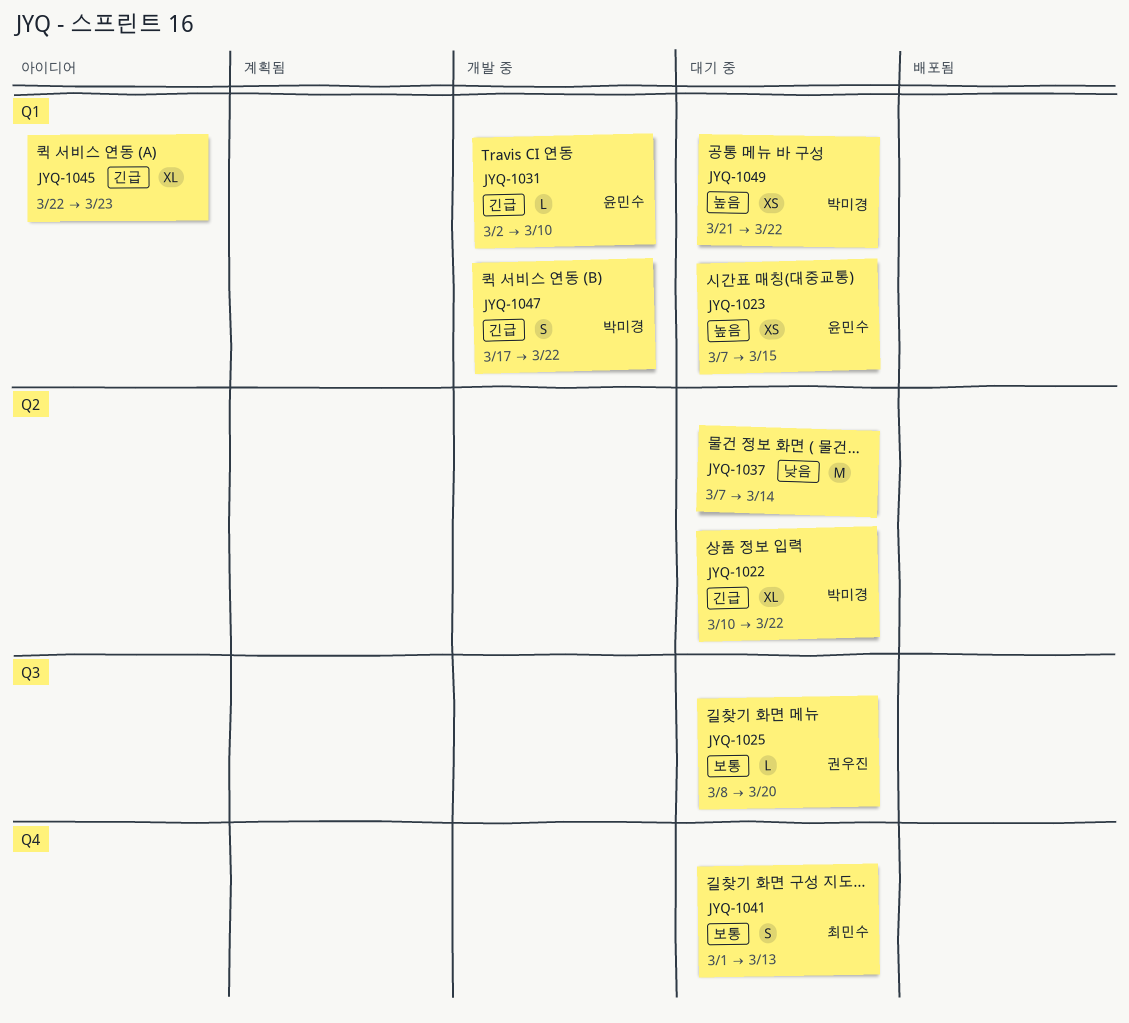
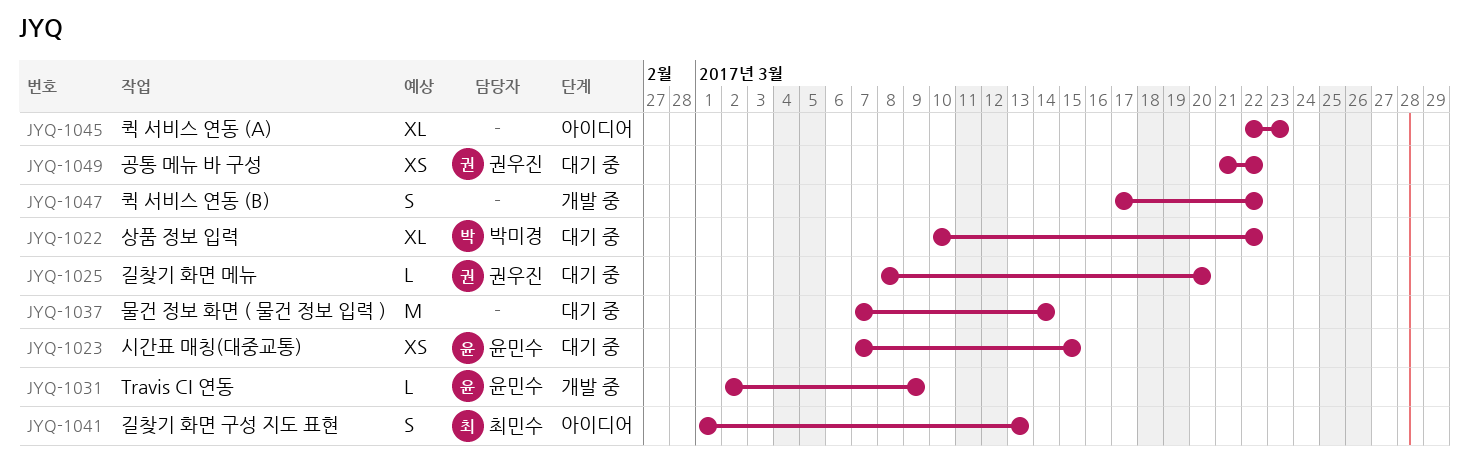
JYQ-1031, due: Mar 10 -> Mar 9
JYQ-1041, status: 대기 중 -> 아이디어
JYQ-1047, owner: 박미경 -> none
JYQ-1049, owner: 박미경 -> 권우진

